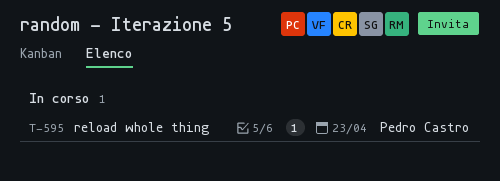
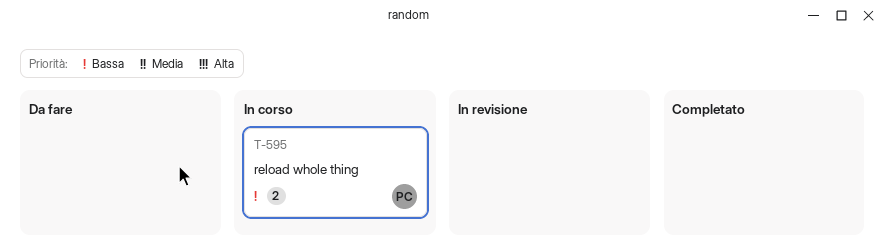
T-595, estimate: 1 -> 2

